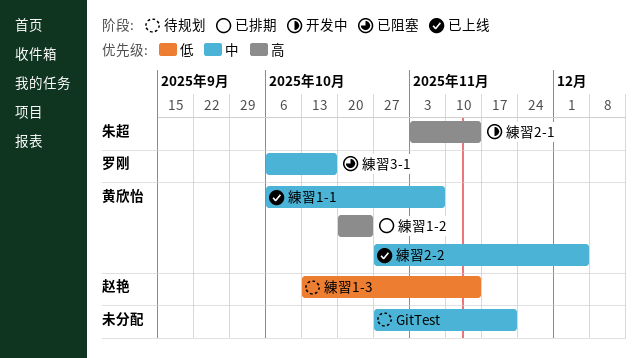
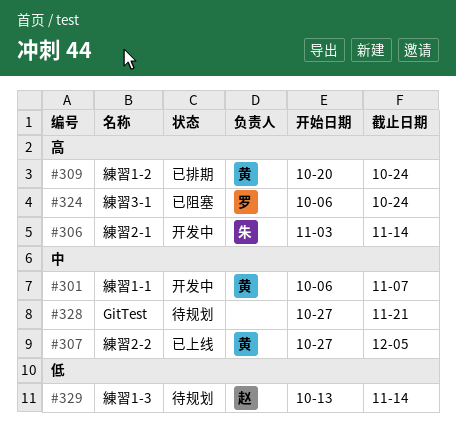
練習1-1, status: 已上线 -> 开发中
練習3-1, priority: 中 -> 高
練習3-1, due: Oct 17 -> Oct 24

